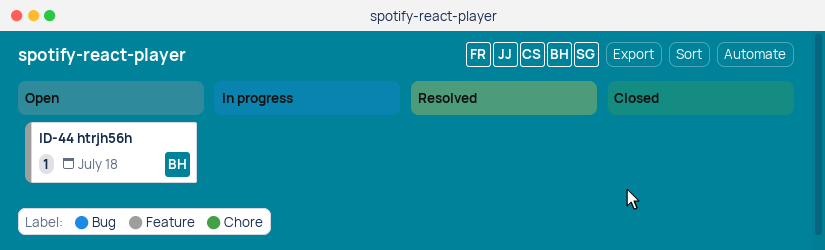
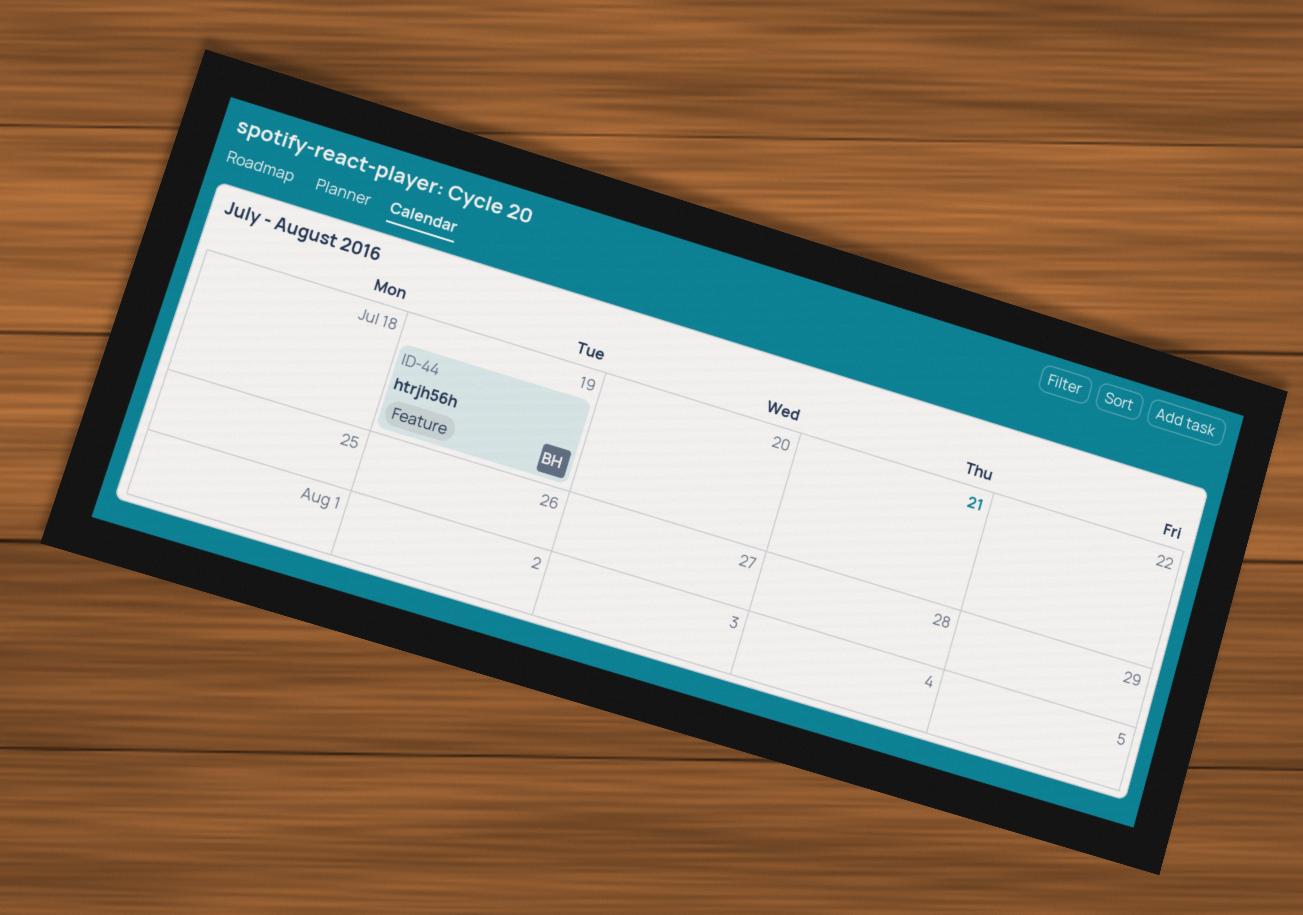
ID-44, due: Jul 18 -> Jul 19

